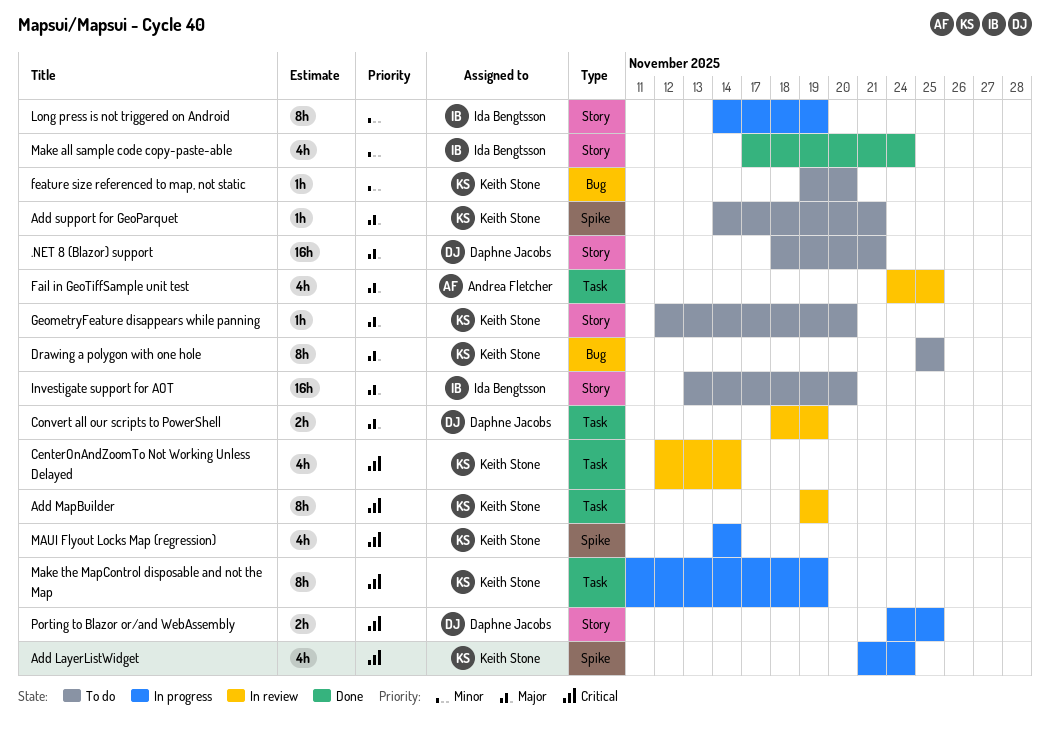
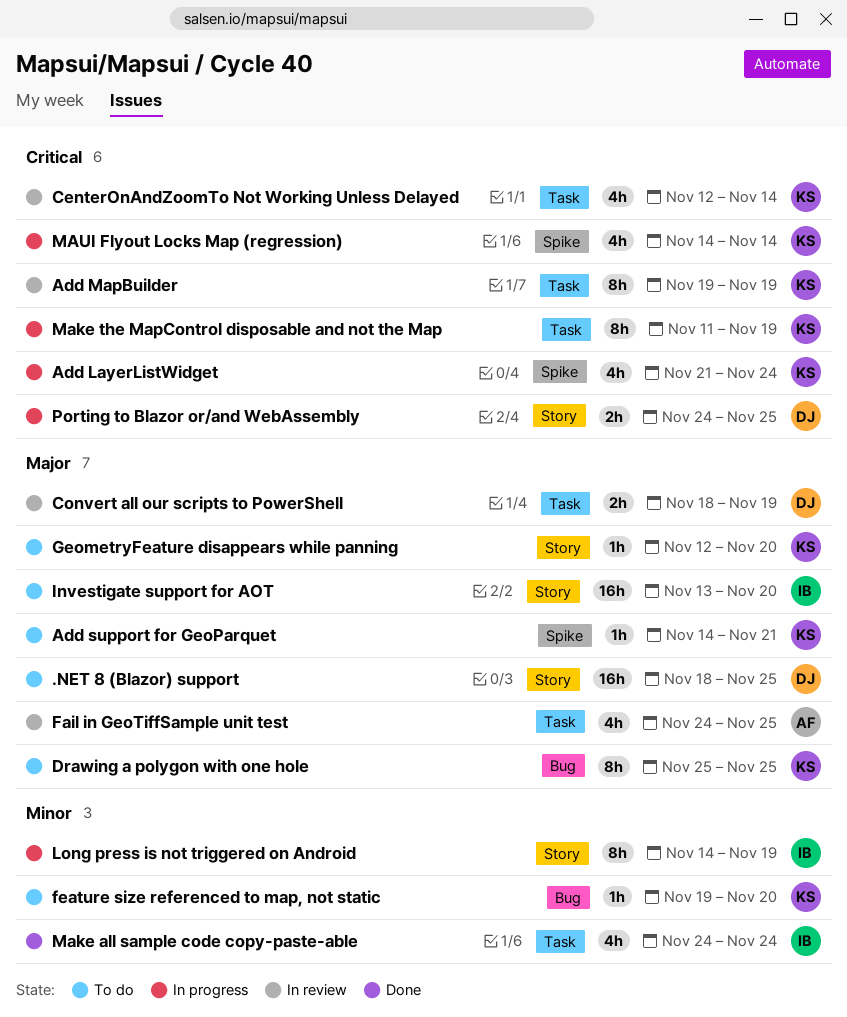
.NET 8 (Blazor) support, due: Nov 21 -> Nov 25
Make all sample code copy-paste-able, label: Story -> Task
Make all sample code copy-paste-able, start: Nov 17 -> Nov 24

